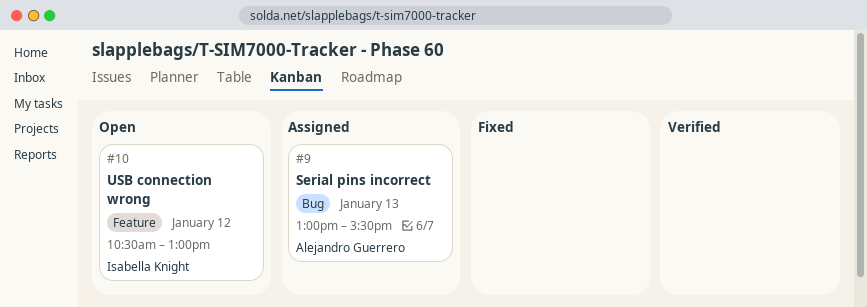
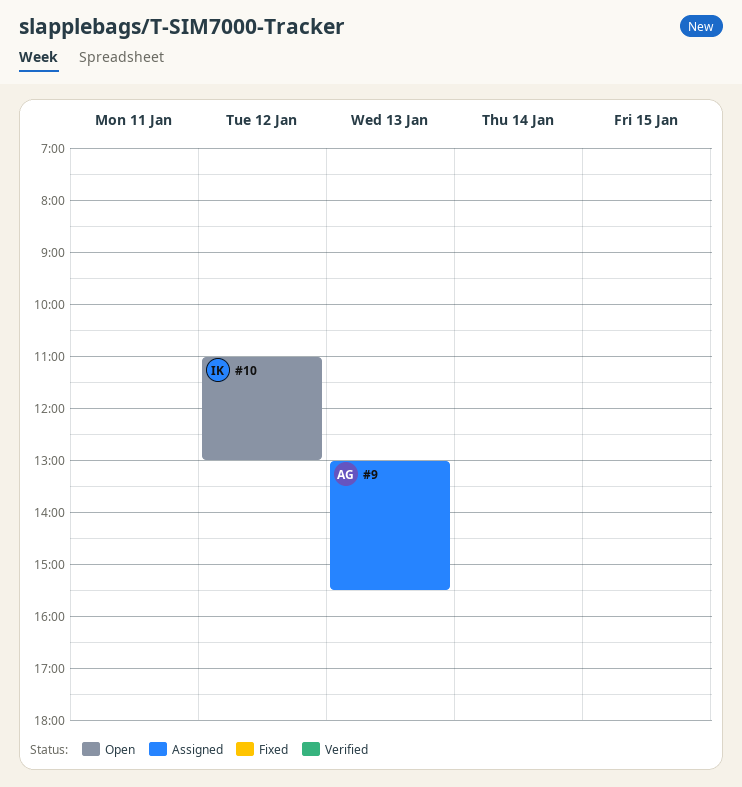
#10, begins: 10:30 -> 11:00

